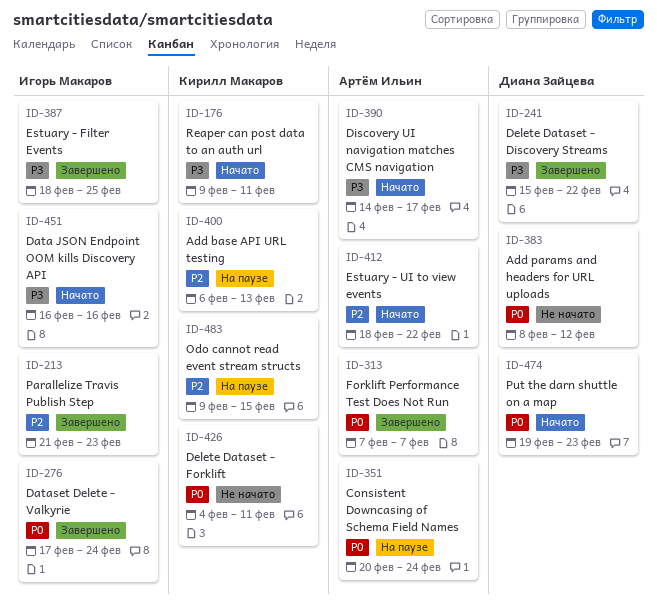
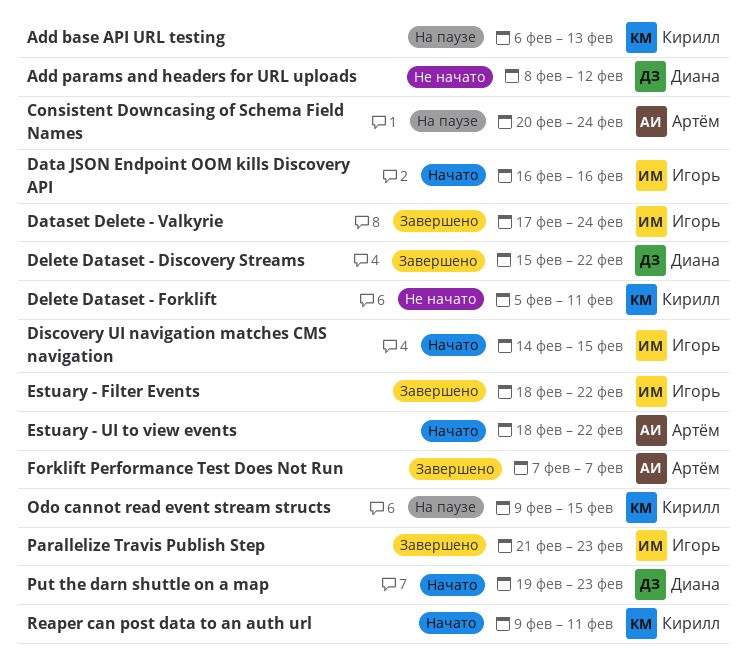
Delete Dataset - Forklift, start: Feb 4 -> Feb 5
Discovery UI navigation matches CMS navigation, owner: Артём Ильин -> Игорь Макаров
Discovery UI navigation matches CMS navigation, due: Feb 17 -> Feb 15
Estuary - Filter Events, due: Feb 25 -> Feb 22

